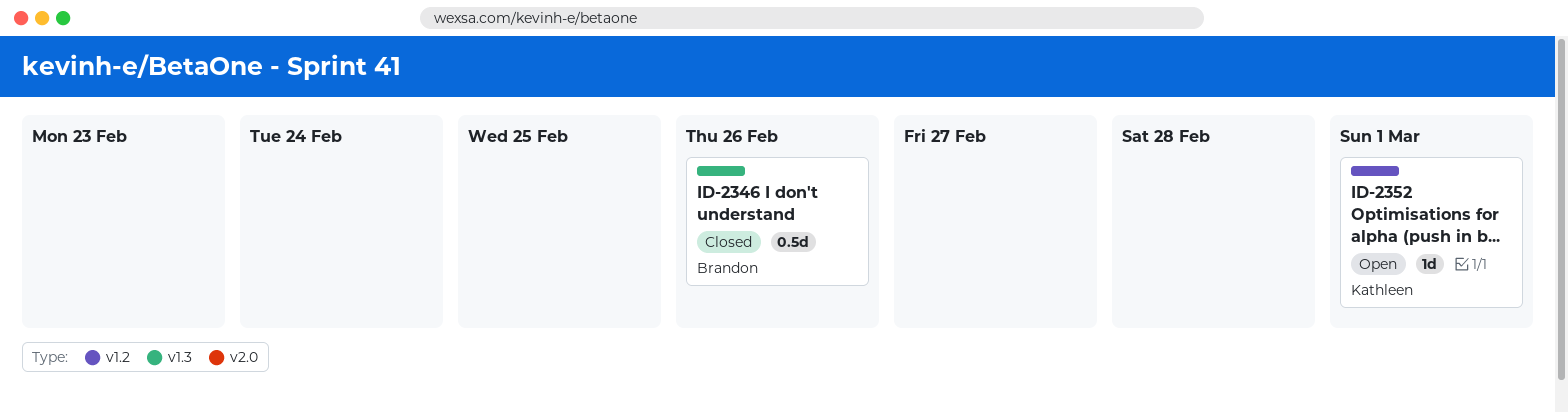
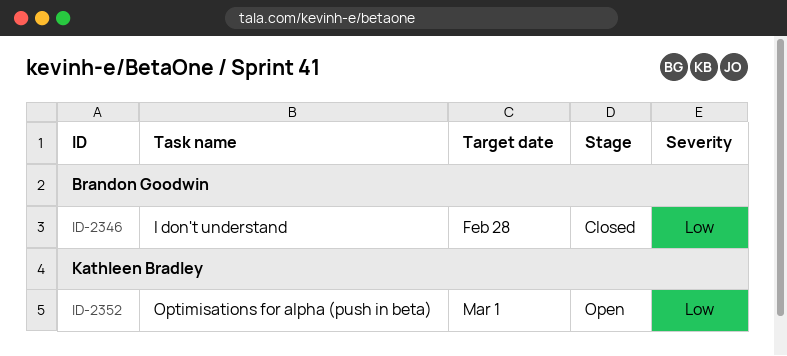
ID-2346, due: Feb 26 -> Feb 28

